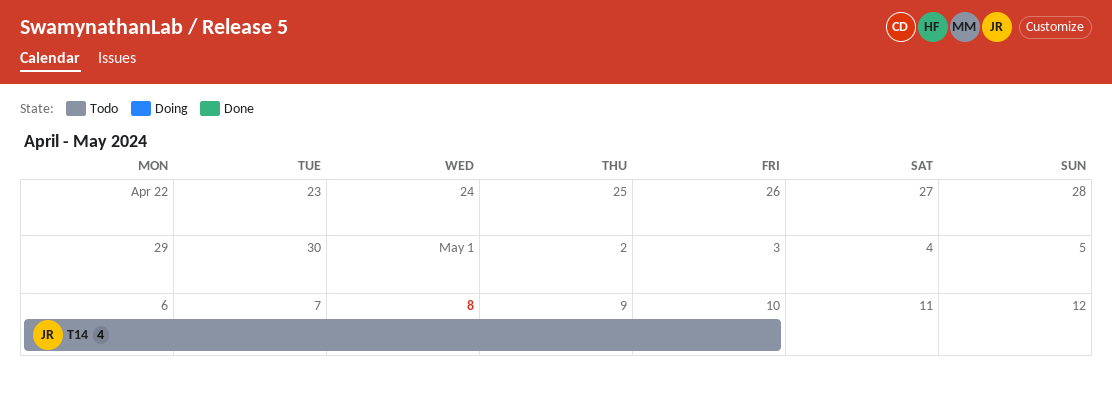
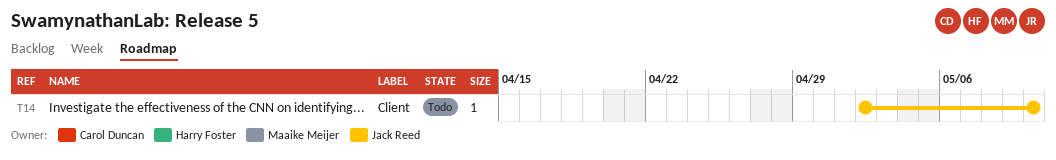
T14, estimate: 4 -> 1
T14, start: May 6 -> May 2

